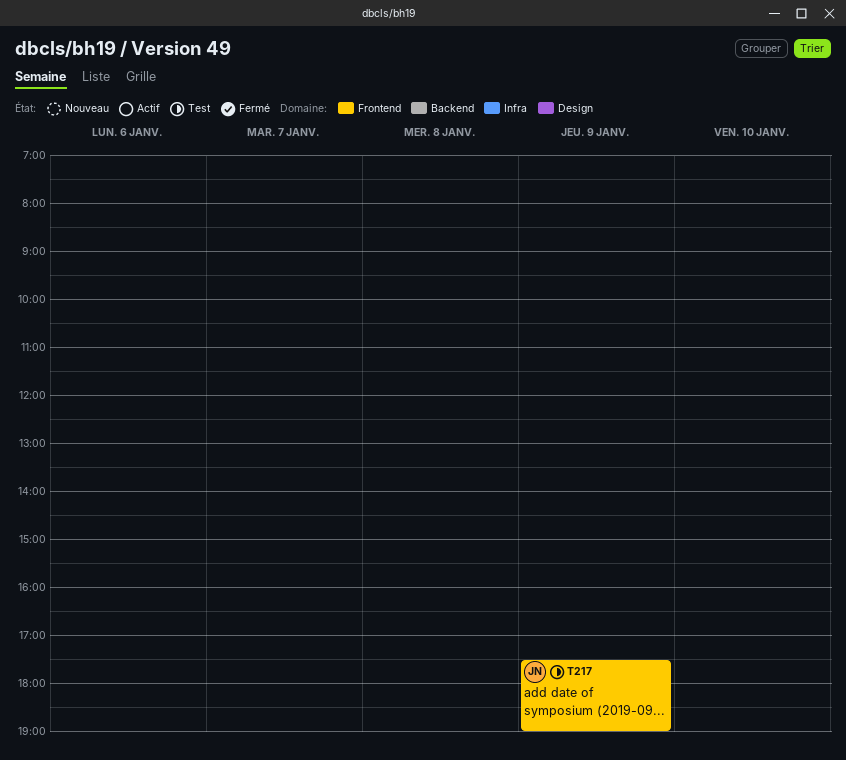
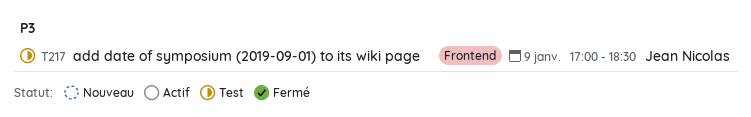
T217, begins: 17:30 -> 17:00
T217, ends: 19:00 -> 18:30

